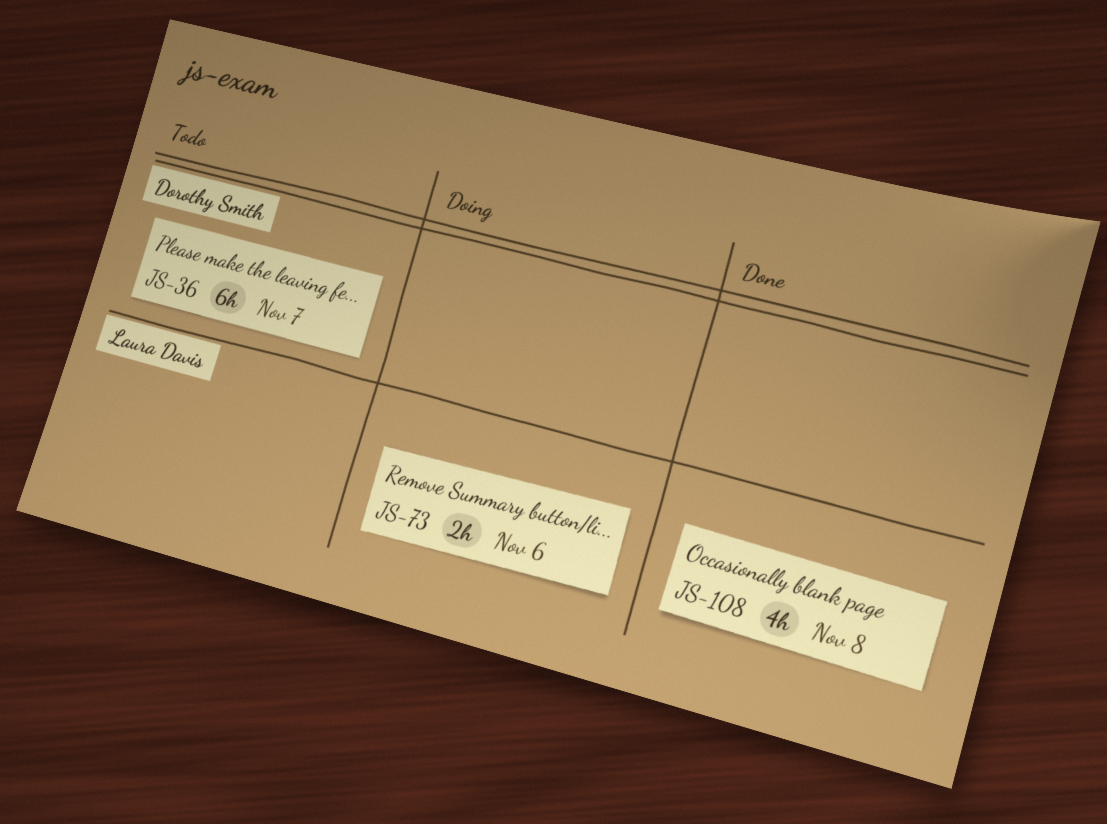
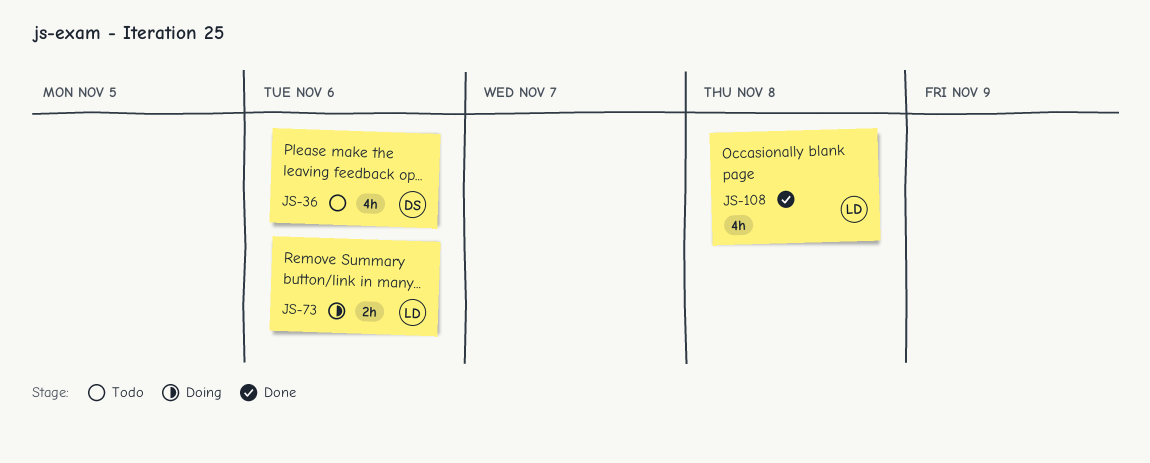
JS-36, estimate: 6h -> 4h
JS-36, due: Nov 7 -> Nov 6

